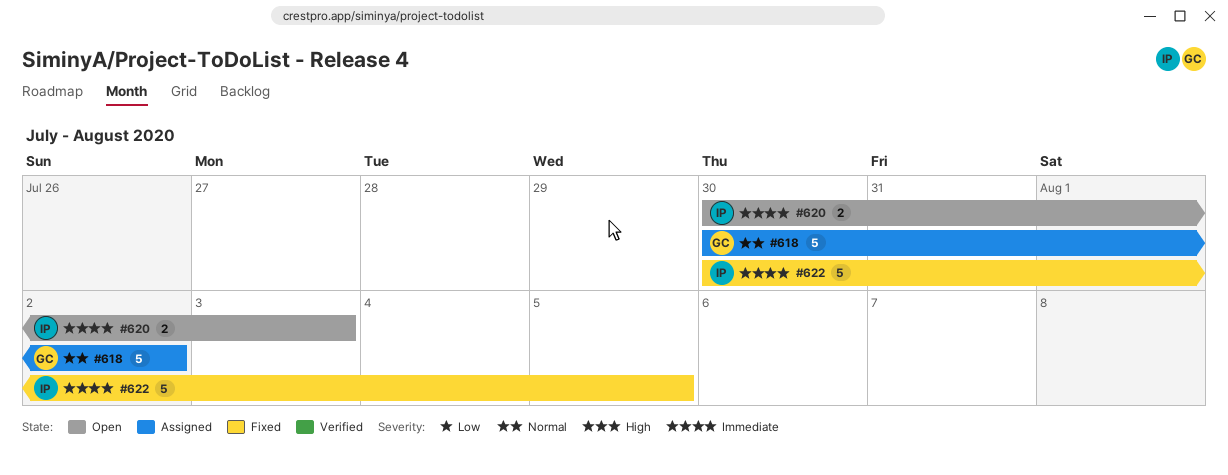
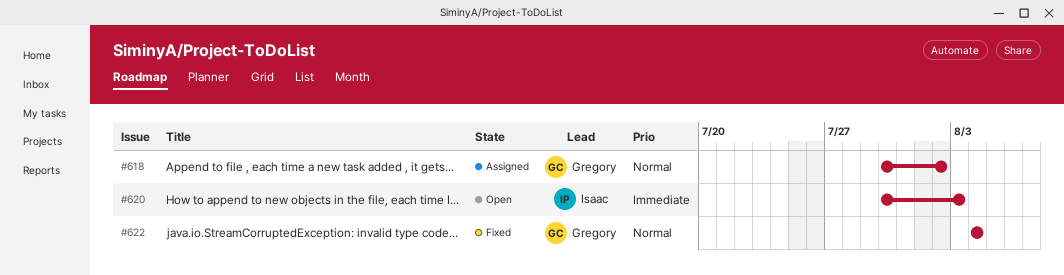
#622, owner: Isaac -> Gregory
#622, priority: Immediate -> Normal
#622, start: Jul 30 -> Aug 4
#622, due: Aug 5 -> Aug 4

